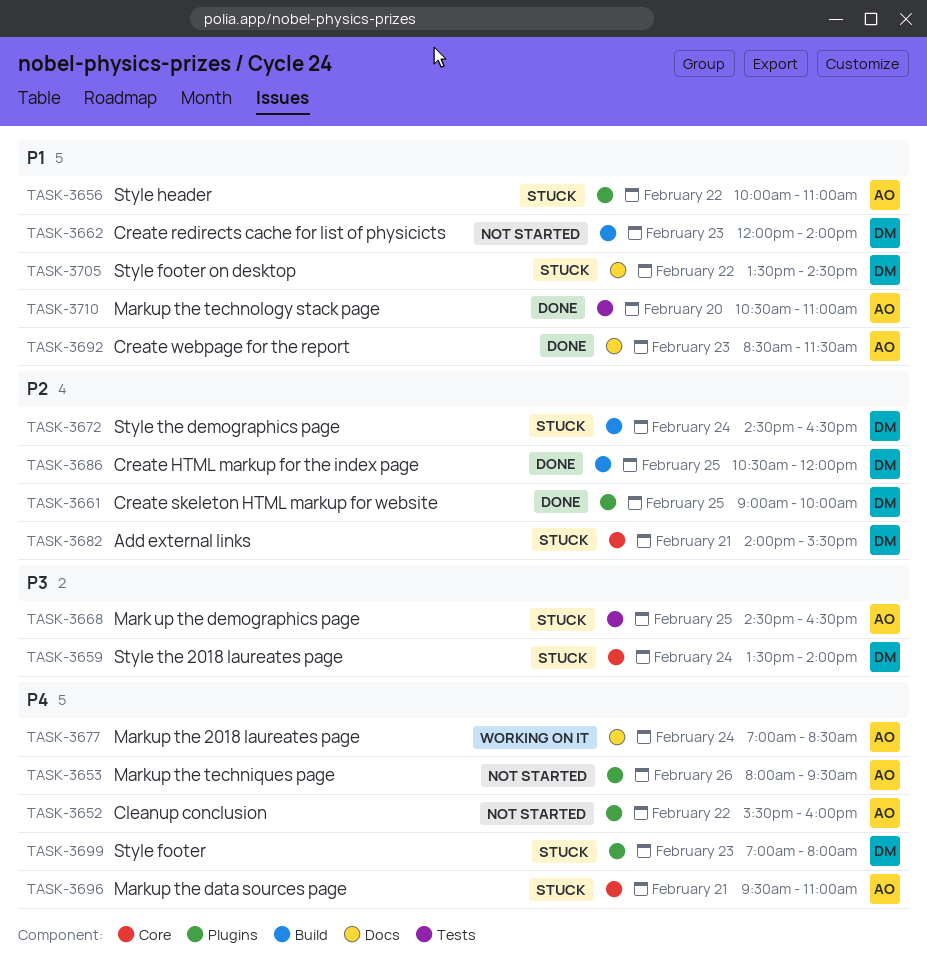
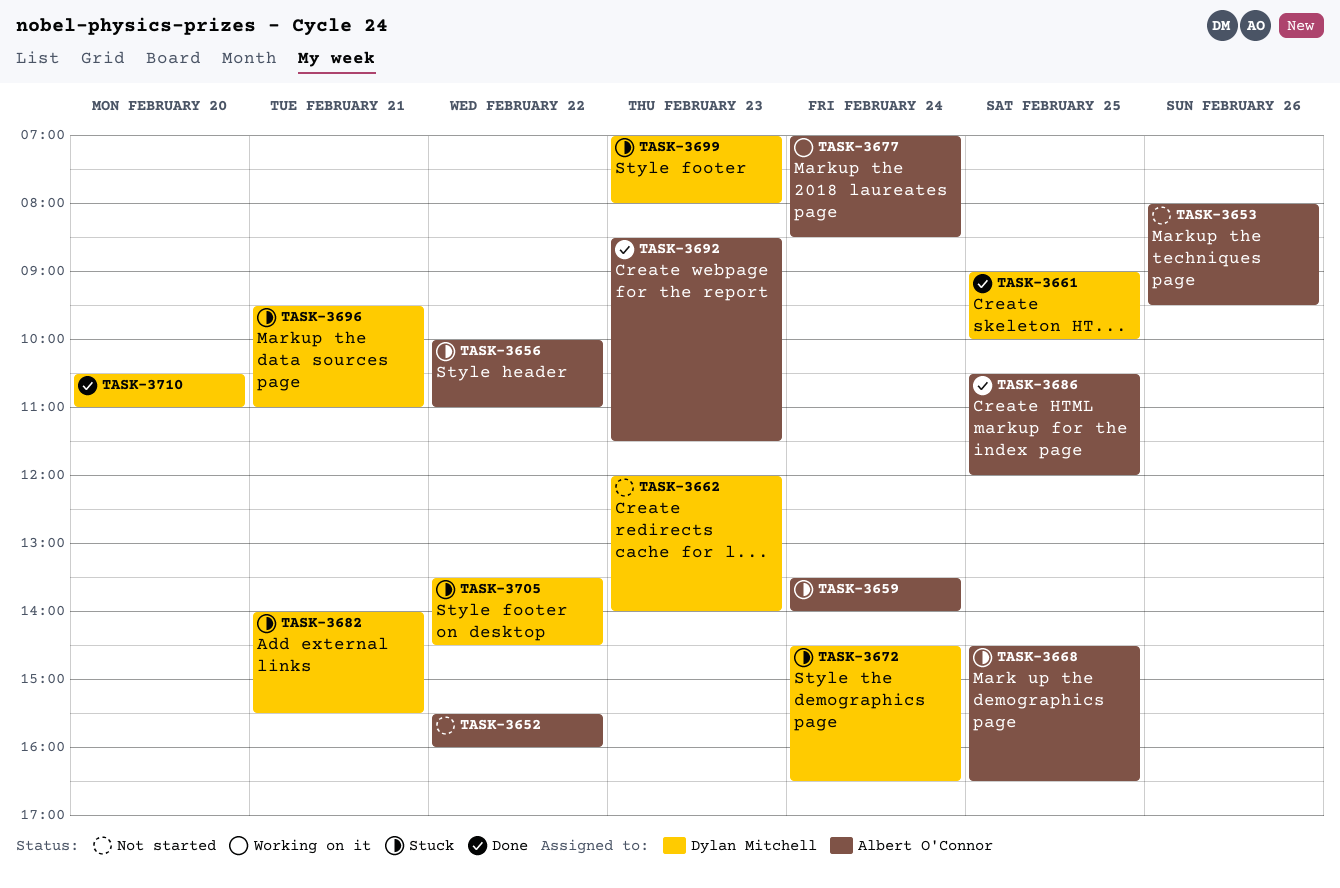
TASK-3659, owner: Dylan Mitchell -> Albert O'Connor
TASK-3686, owner: Dylan Mitchell -> Albert O'Connor
TASK-3696, owner: Albert O'Connor -> Dylan Mitchell
TASK-3710, owner: Albert O'Connor -> Dylan Mitchell

